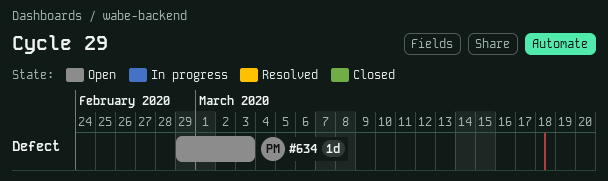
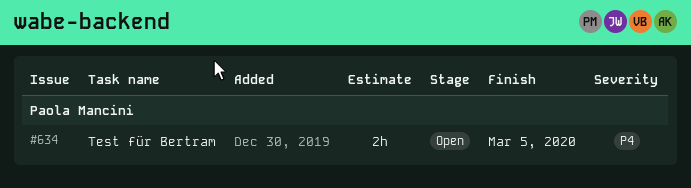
#634, estimate: 1d -> 2h
#634, due: Mar 3 -> Mar 5

